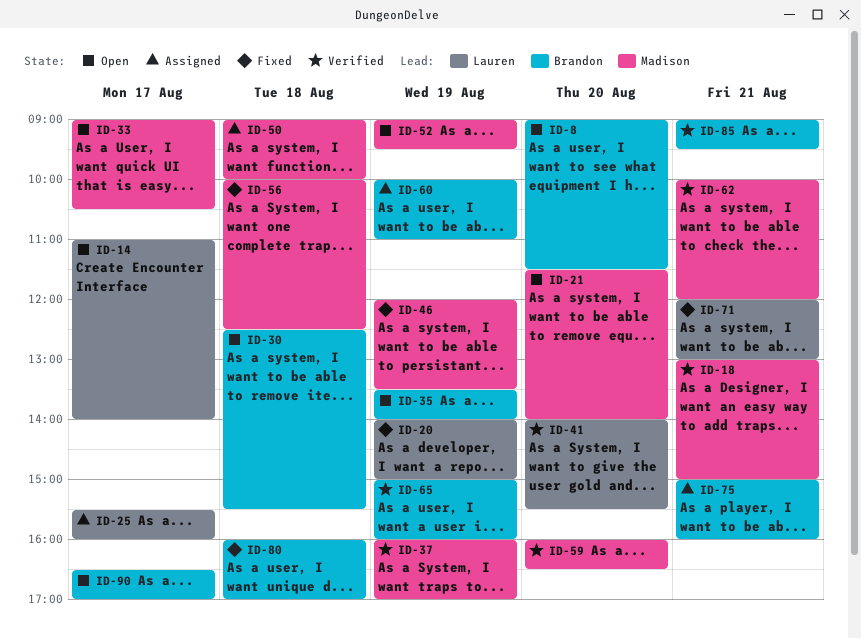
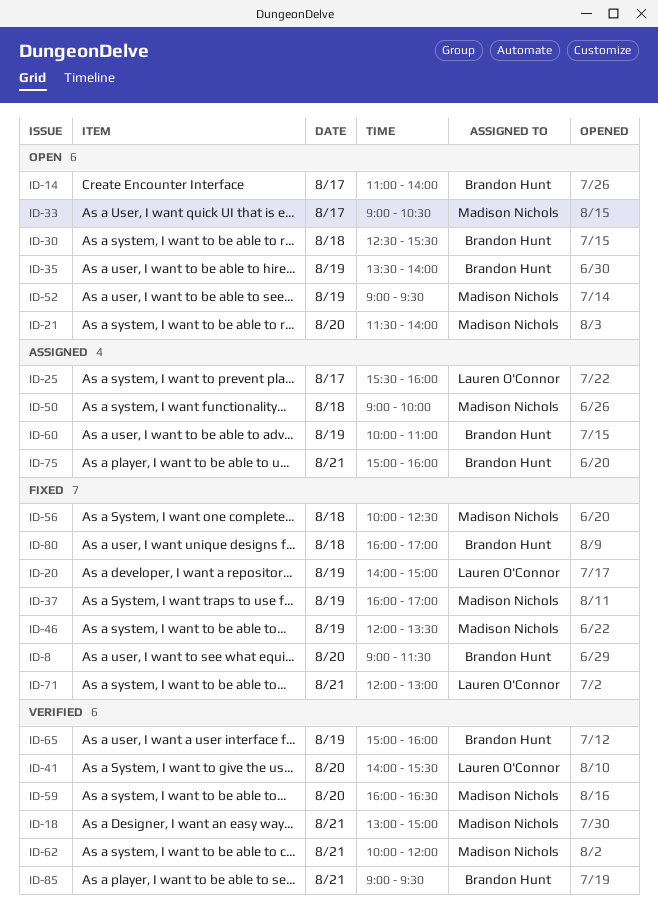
ID-8, status: Open -> Fixed
ID-14, owner: Lauren O'Connor -> Brandon Hunt
ID-37, status: Verified -> Fixed
ID-90: present -> none

